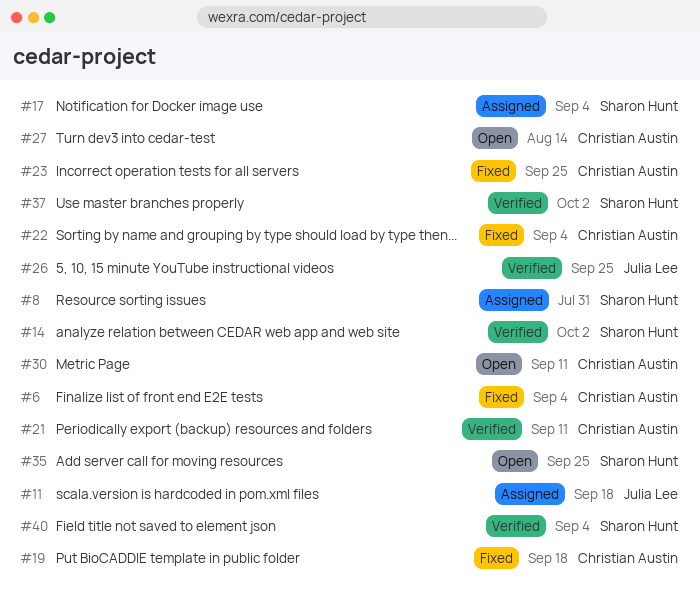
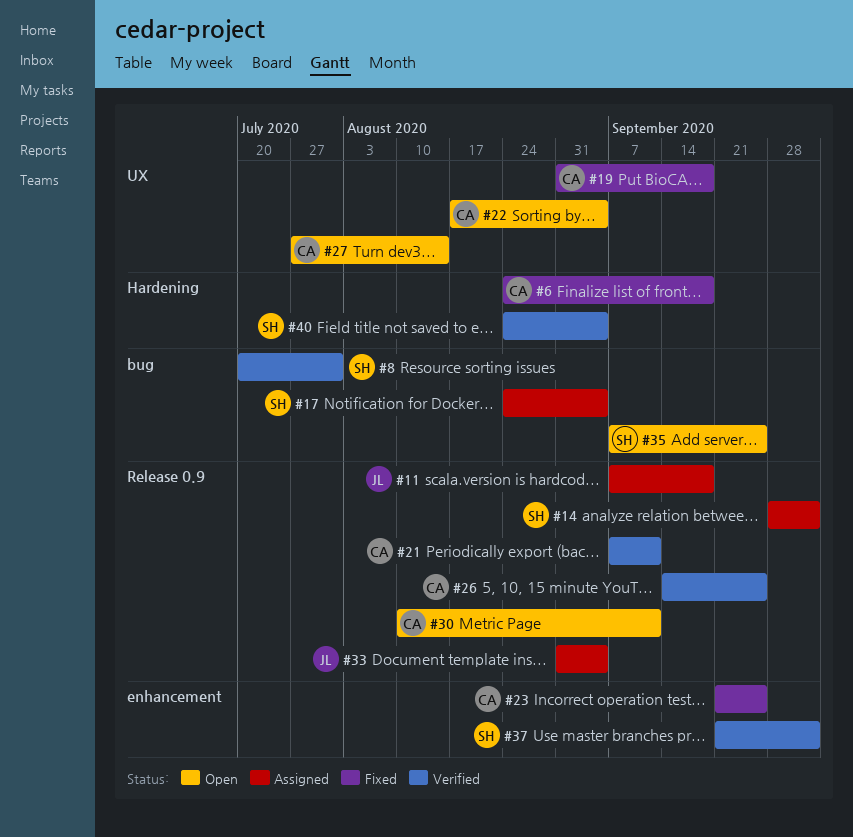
#6, due: Sep 4 -> Sep 18
#8, status: Assigned -> Verified
#14, status: Verified -> Assigned
#22, status: Fixed -> Open
#26, owner: Julia Lee -> Christian Austin
#33: none -> present

